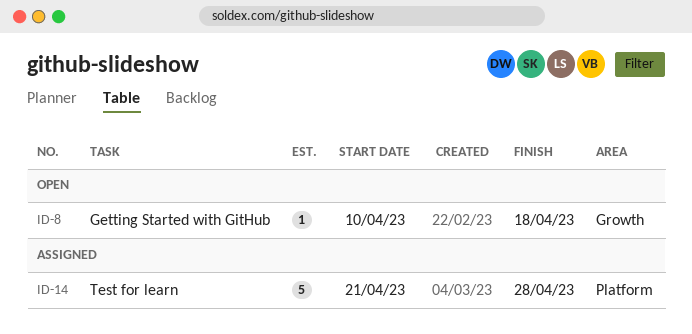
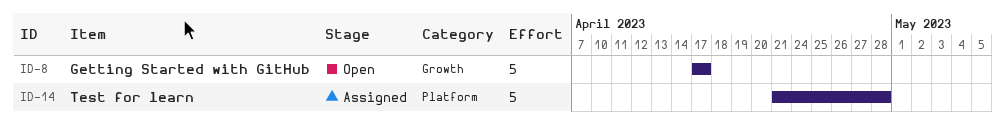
ID-8, estimate: 1 -> 5
ID-8, start: Apr 10 -> Apr 17
ID-8, due: Apr 18 -> Apr 17

